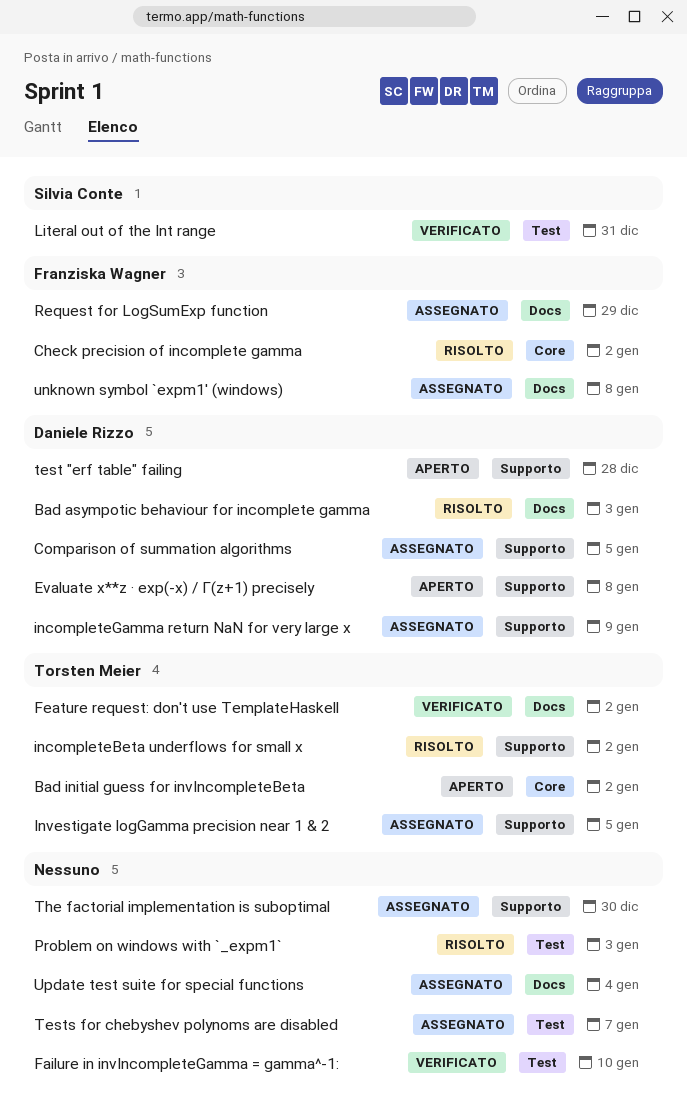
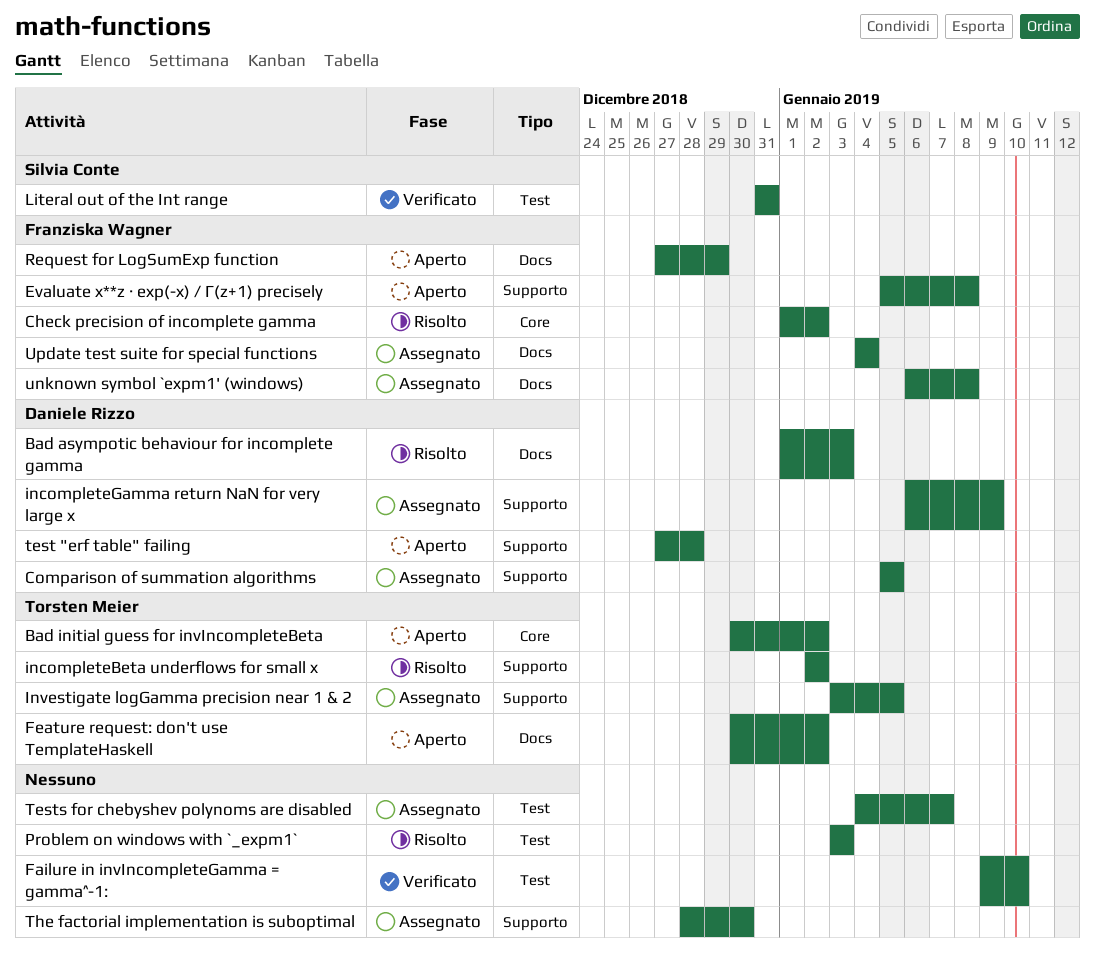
Evaluate x**z · exp(-x) / Γ(z+1) precisely, owner: Daniele Rizzo -> Franziska Wagner
Feature request: don't use TemplateHaskell, status: Verificato -> Aperto
Request for LogSumExp function, status: Assegnato -> Aperto
Update test suite for special functions, owner: none -> Franziska Wagner

